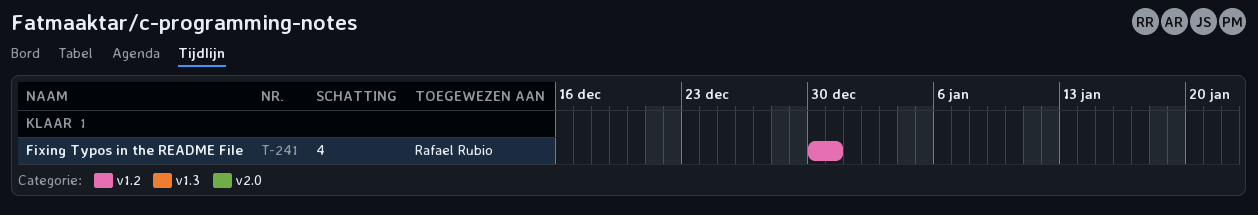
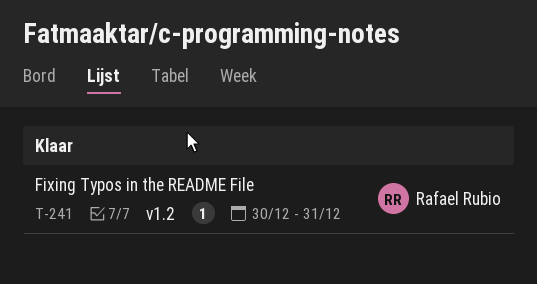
T-241, estimate: 4 -> 1

